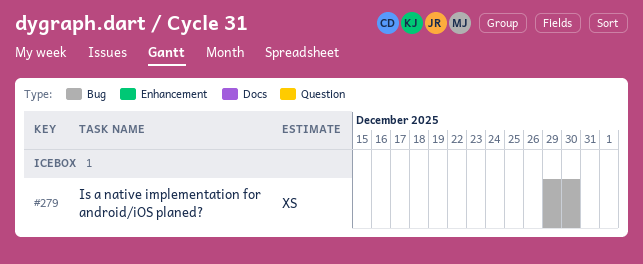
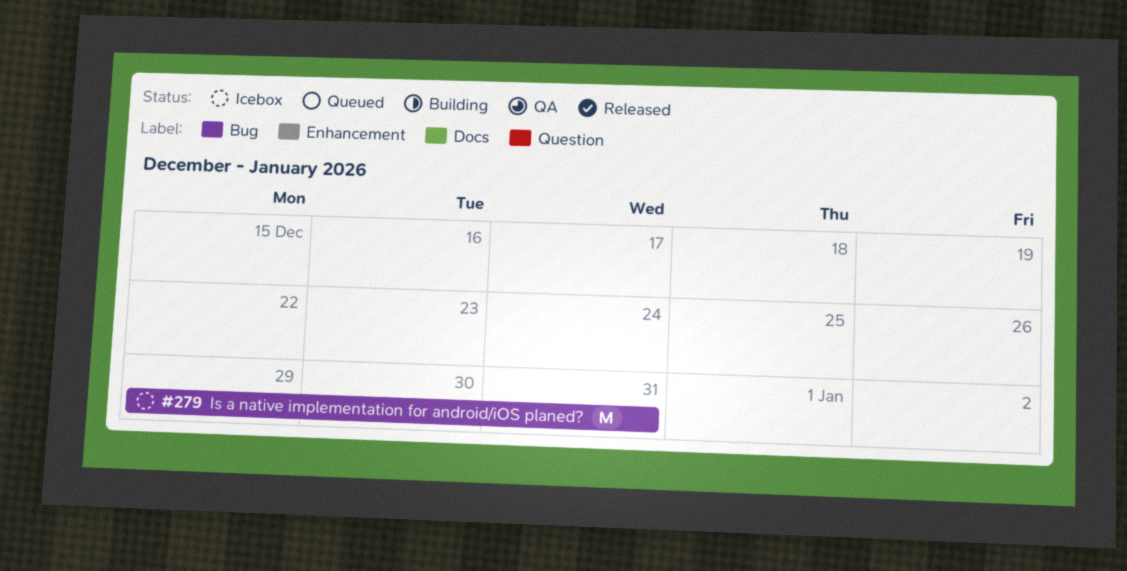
#279, estimate: XS -> M
#279, due: Dec 30 -> Dec 31

